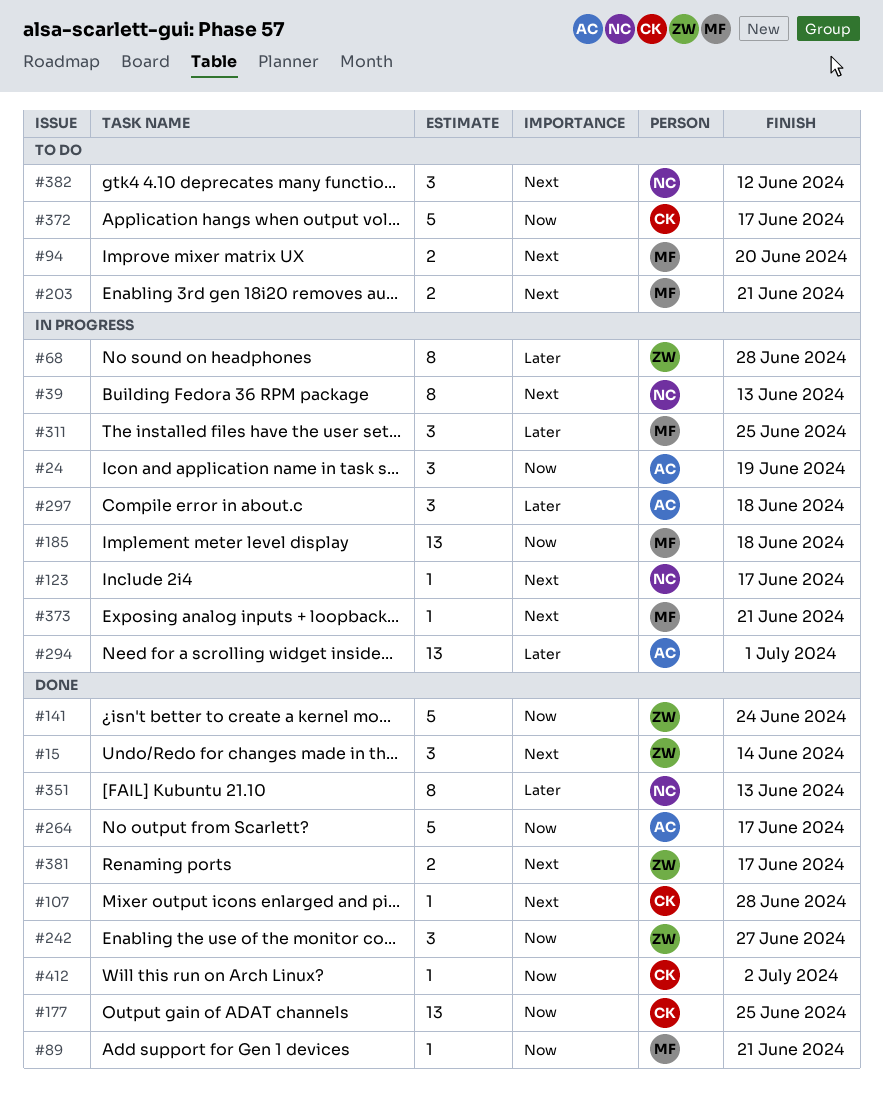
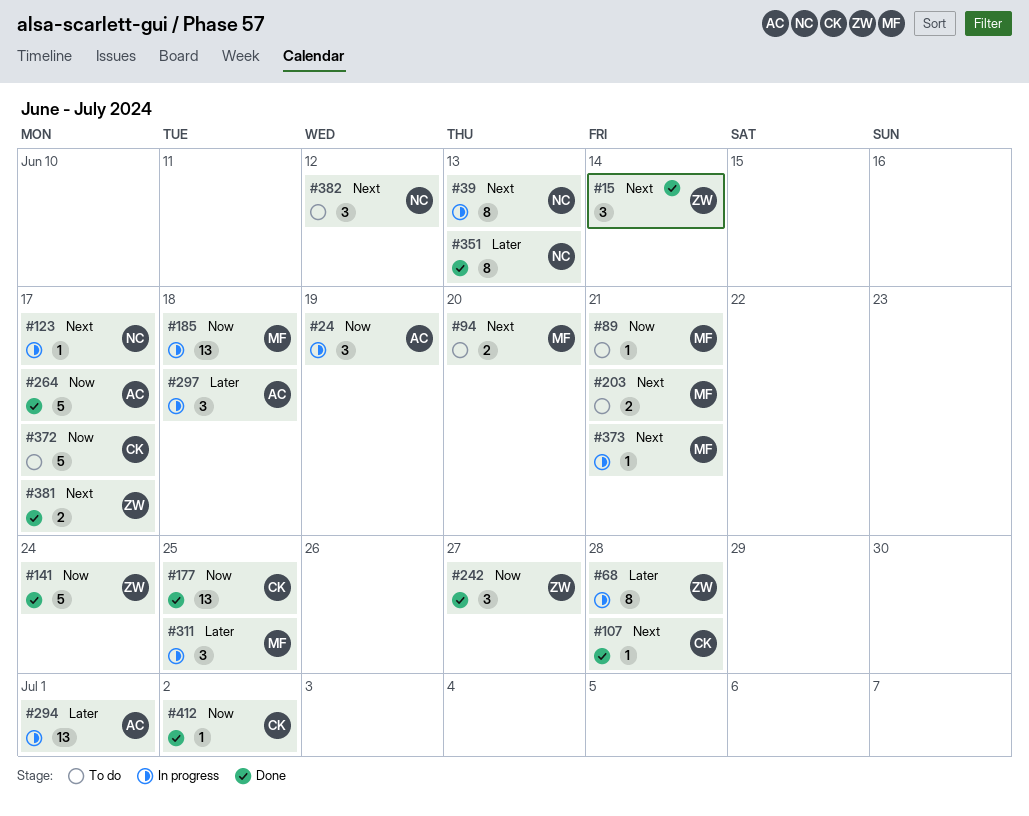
#89, status: Done -> To do

